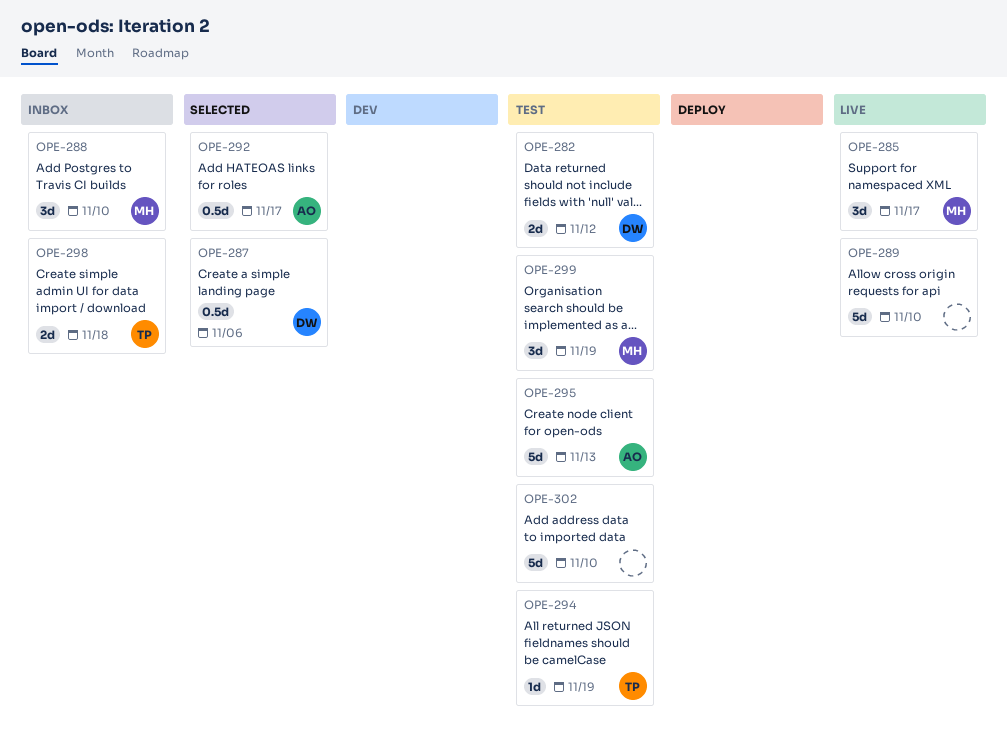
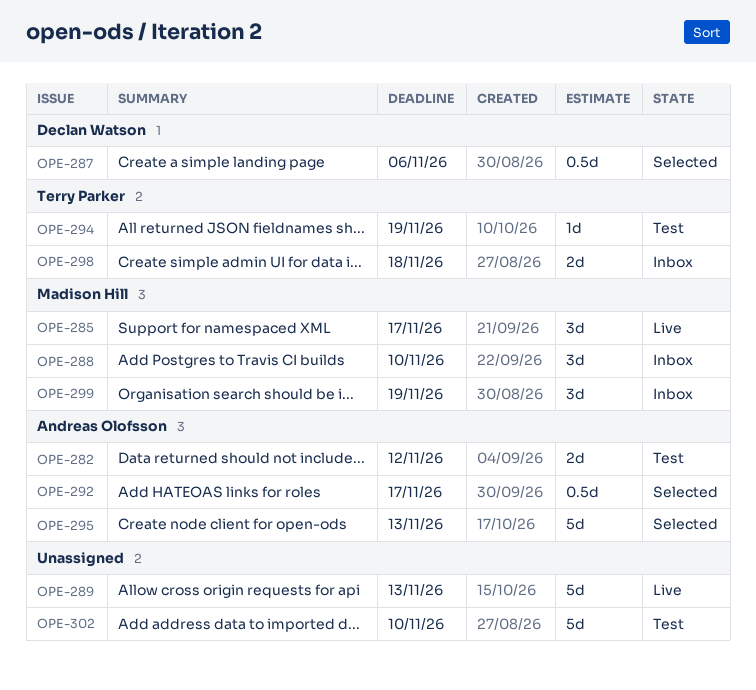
OPE-282, owner: Declan Watson -> Andreas Olofsson
OPE-289, due: Nov 10 -> Nov 13
OPE-295, status: Test -> Selected
OPE-299, status: Test -> Inbox

